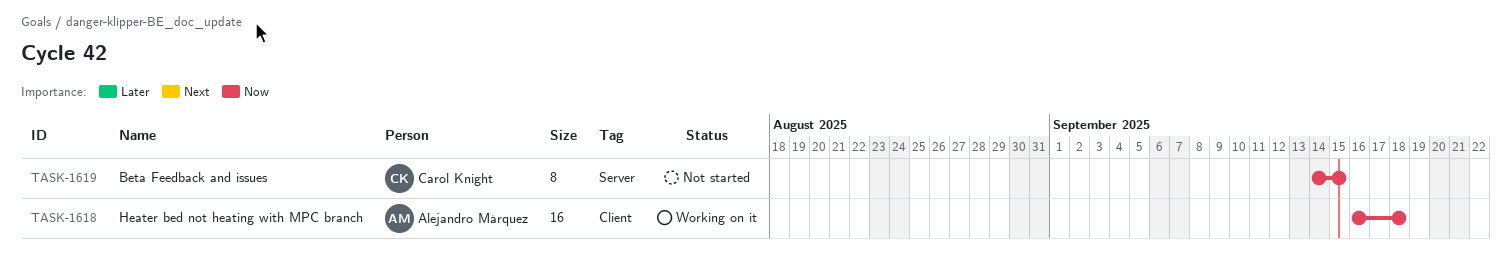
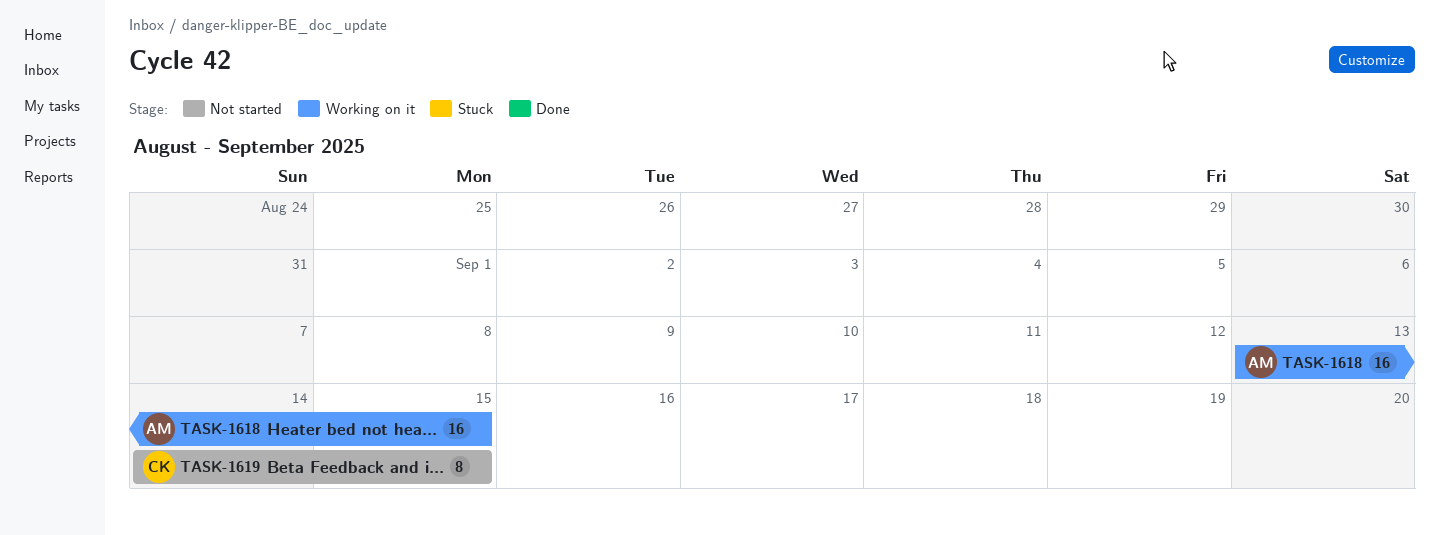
TASK-1618, start: Sep 16 -> Sep 13
TASK-1618, due: Sep 18 -> Sep 15

